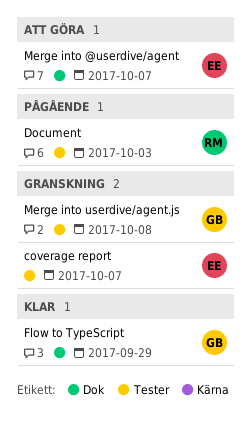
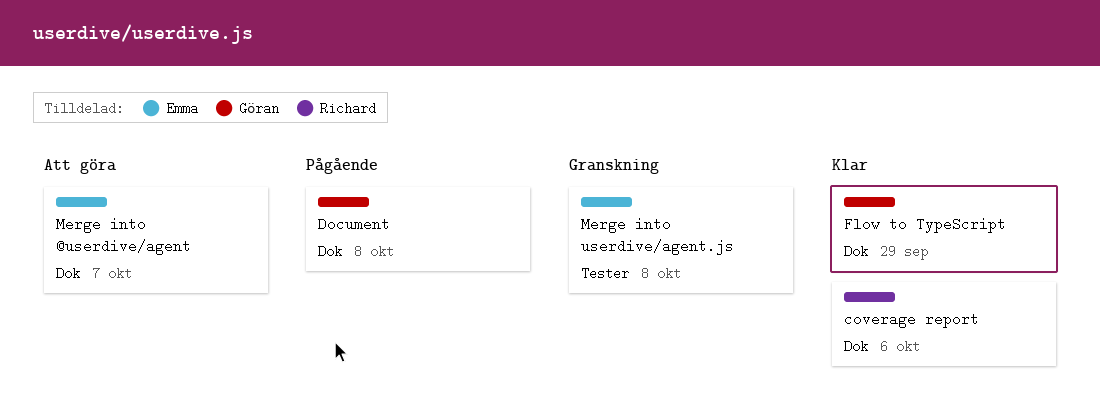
coverage report, status: Granskning -> Klar
coverage report, owner: Emma -> Richard
coverage report, label: Tester -> Dok
coverage report, due: Oct 7 -> Oct 6
Document, owner: Richard -> Göran
Document, label: Tester -> Dok
Document, due: Oct 3 -> Oct 8
Merge into userdive/agent.js, owner: Göran -> Emma

